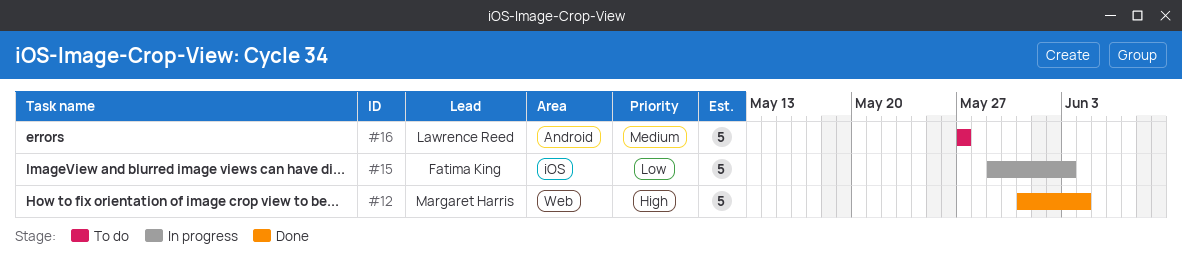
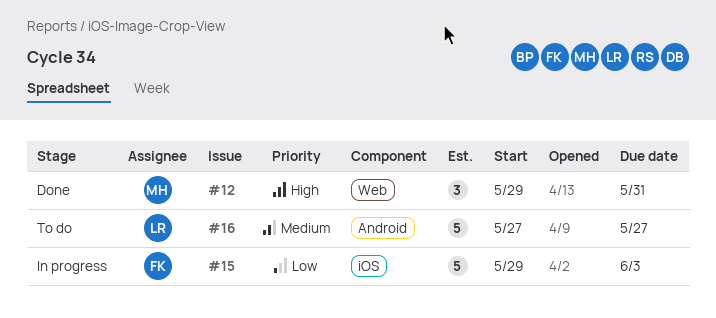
#12, estimate: 5 -> 3
#12, start: May 31 -> May 29
#12, due: Jun 4 -> May 31

